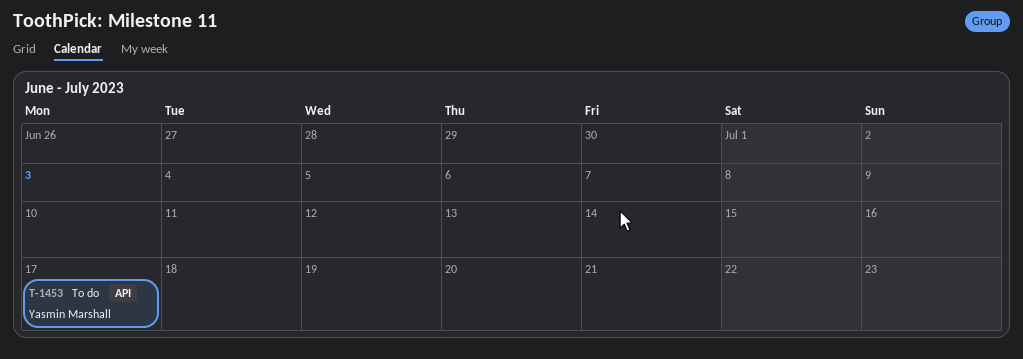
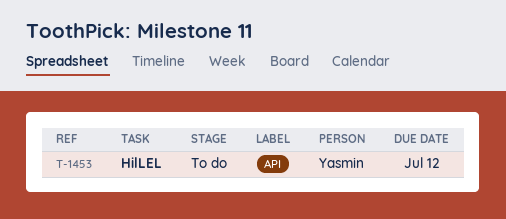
T-1453, due: Jul 17 -> Jul 12

